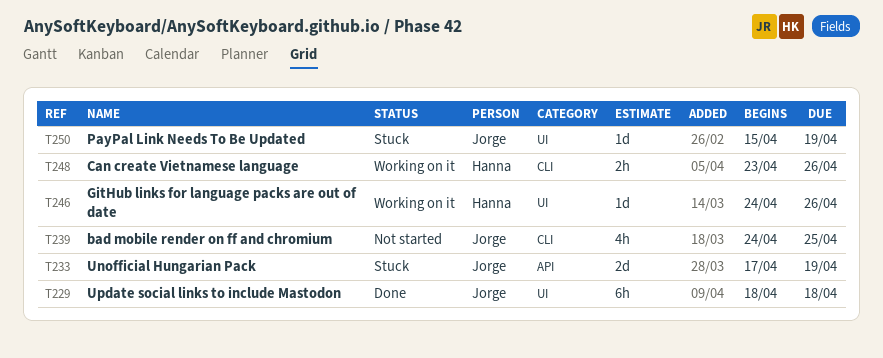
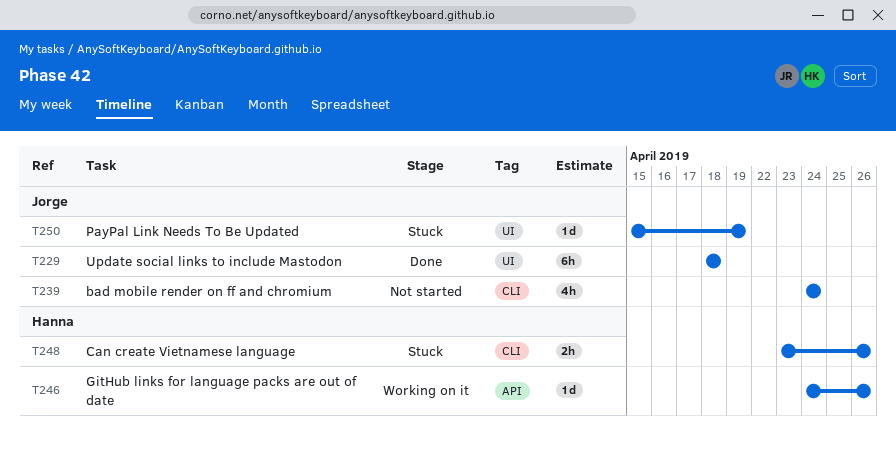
T233: present -> none
T239, due: Apr 25 -> Apr 24
T246, label: UI -> API
T248, status: Working on it -> Stuck

